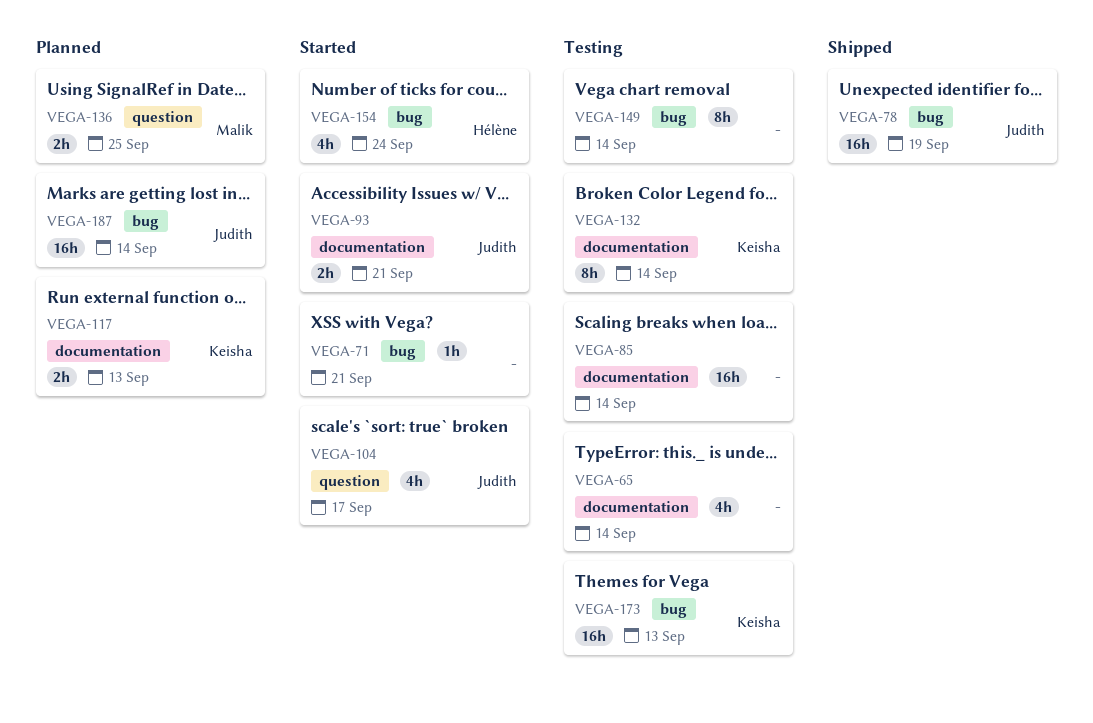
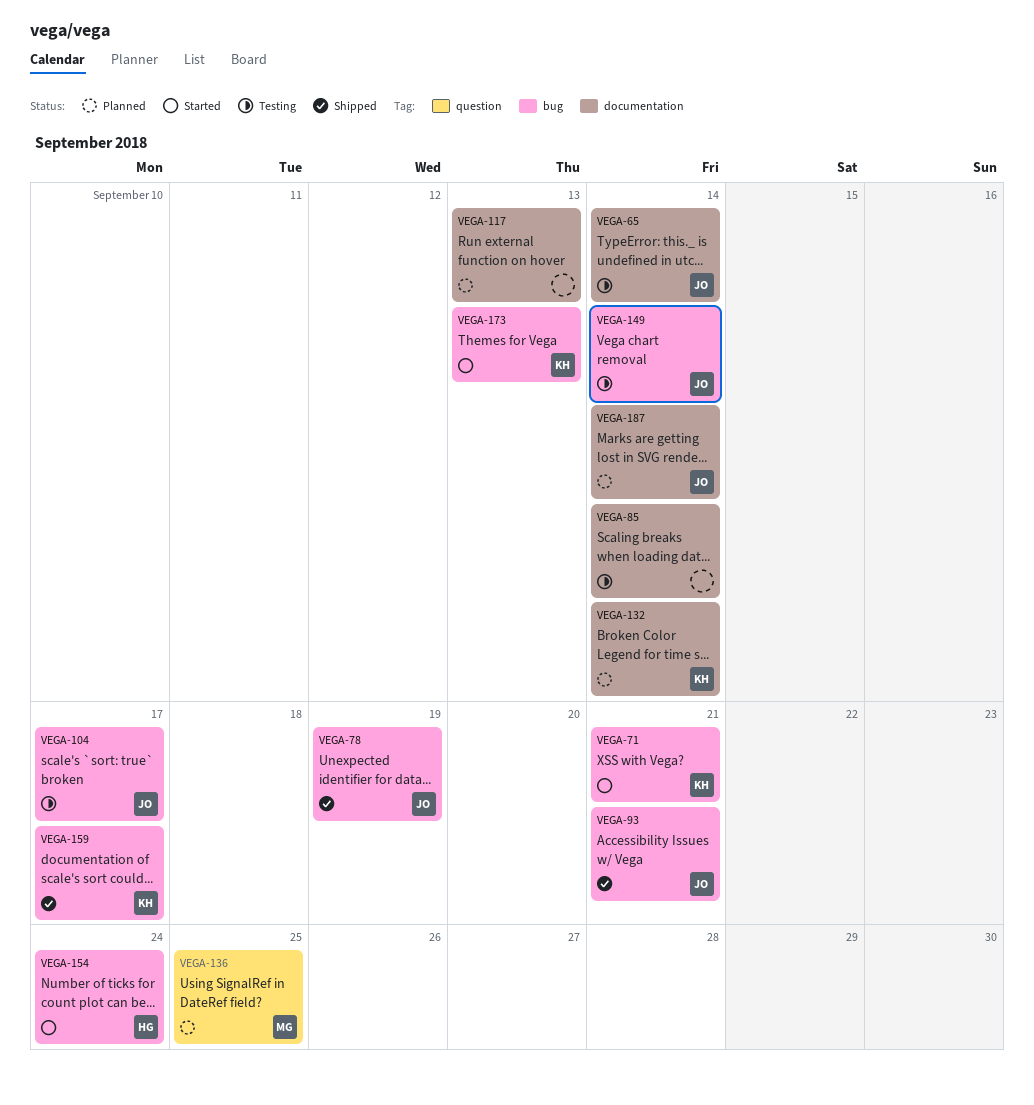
VEGA-65, owner: none -> Judith
VEGA-71, owner: none -> Keisha
VEGA-93, status: Started -> Shipped
VEGA-93, label: documentation -> bug
VEGA-104, status: Started -> Testing
VEGA-104, label: question -> bug
VEGA-117, owner: Keisha -> none
VEGA-132, status: Testing -> Planned
VEGA-149, owner: none -> Judith
VEGA-159: none -> present
VEGA-173, status: Testing -> Started
VEGA-187, label: bug -> documentation

